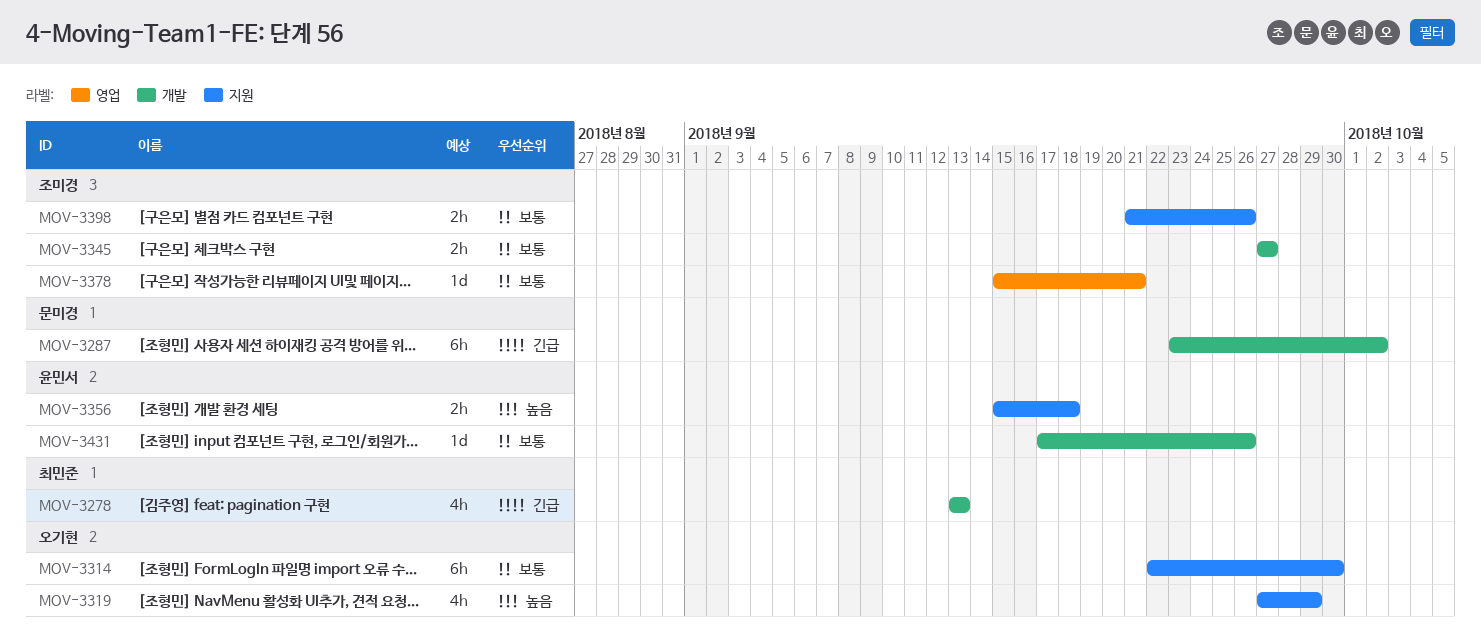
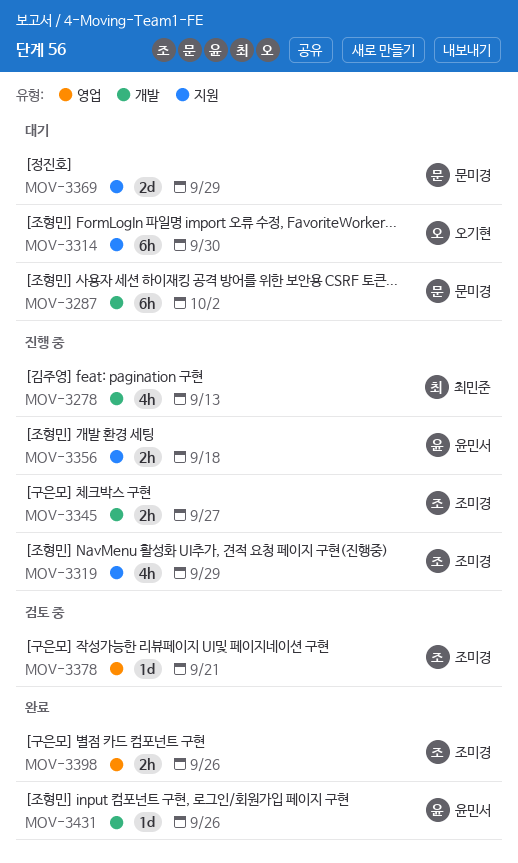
MOV-3319, owner: 오기현 -> 조미경
MOV-3369: none -> present
MOV-3398, label: 지원 -> 영업

